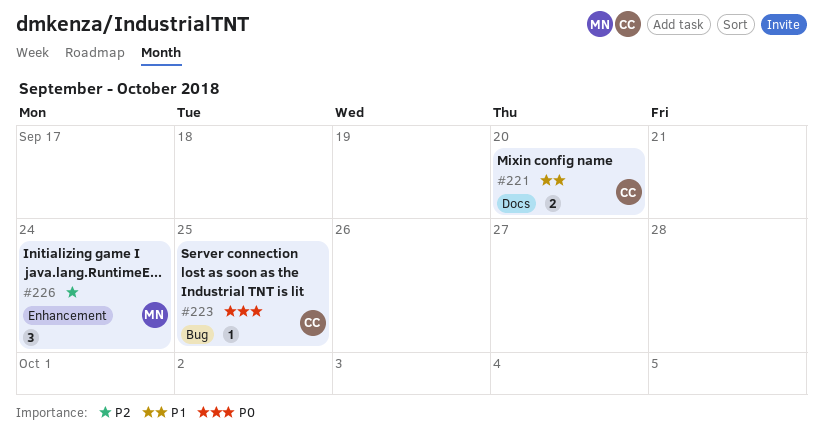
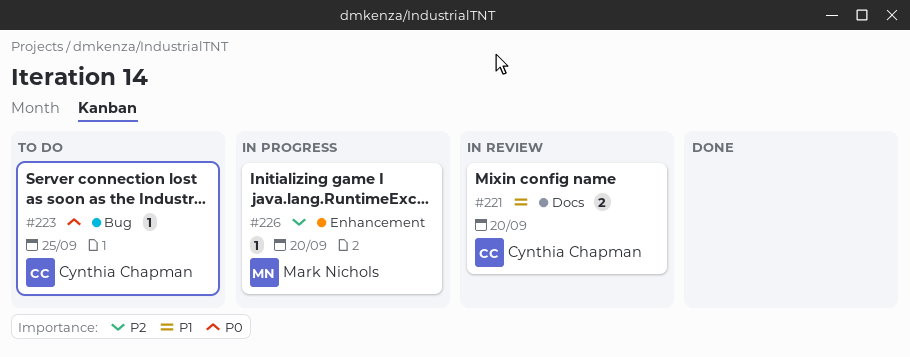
#226, estimate: 3 -> 1
#226, due: Sep 24 -> Sep 20

